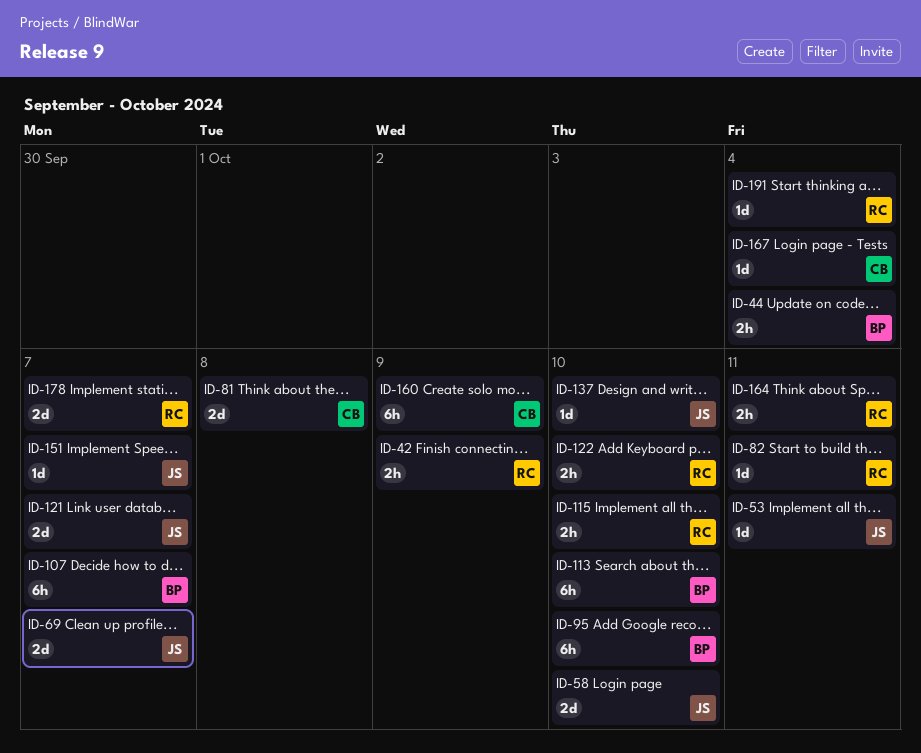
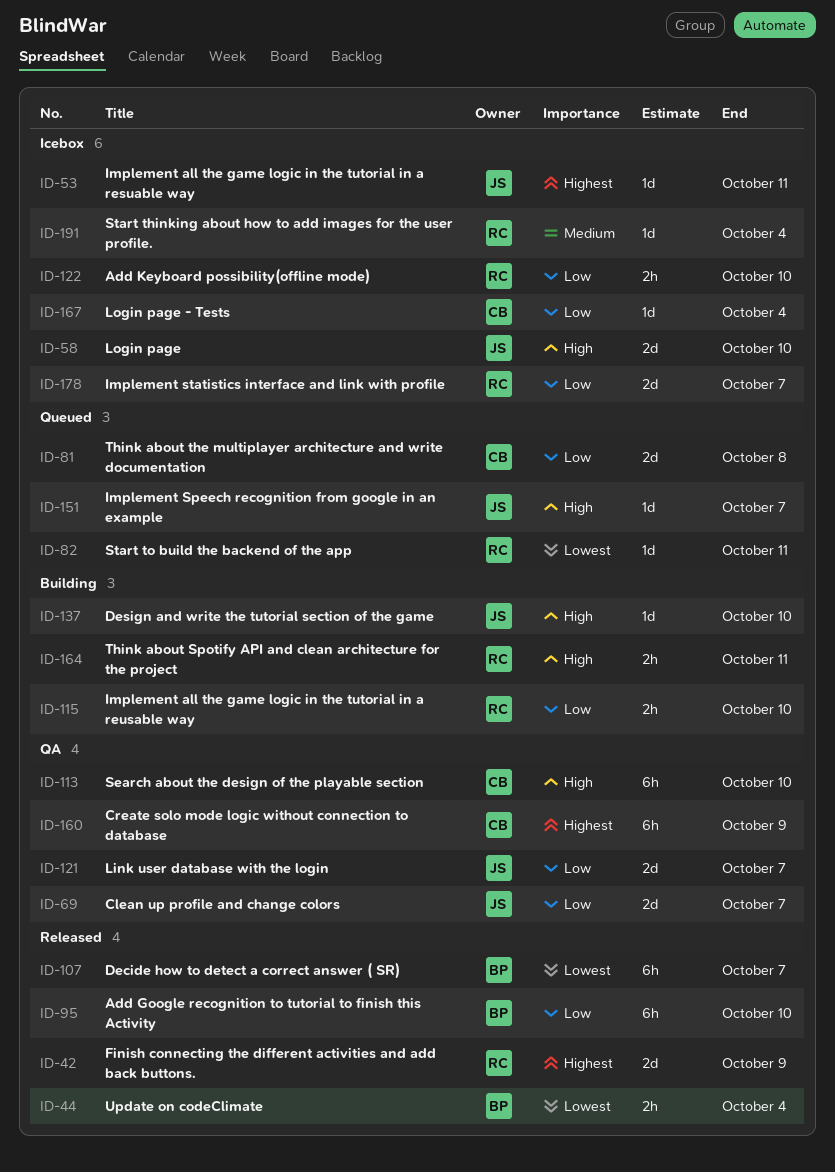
ID-42, estimate: 2h -> 2d
ID-113, owner: BP -> CB

